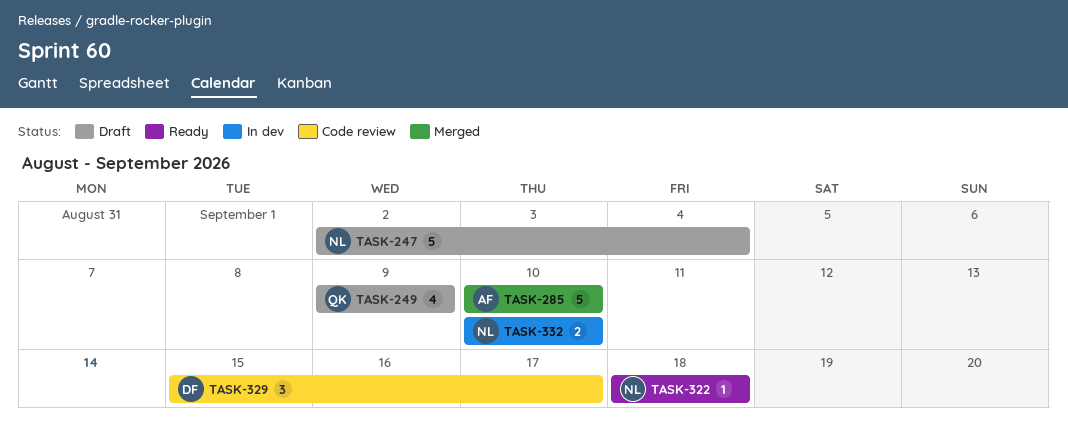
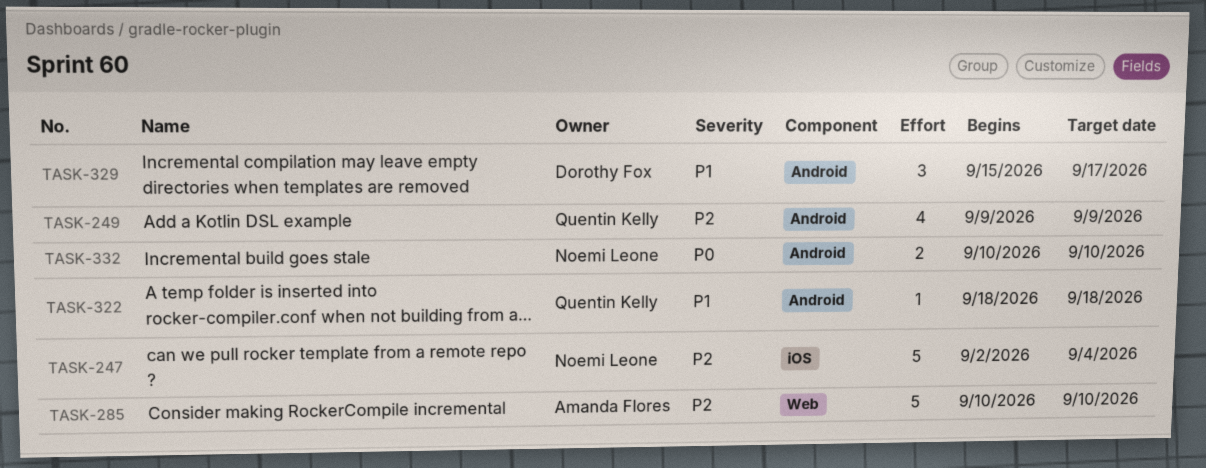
TASK-322, owner: Noemi Leone -> Quentin Kelly

